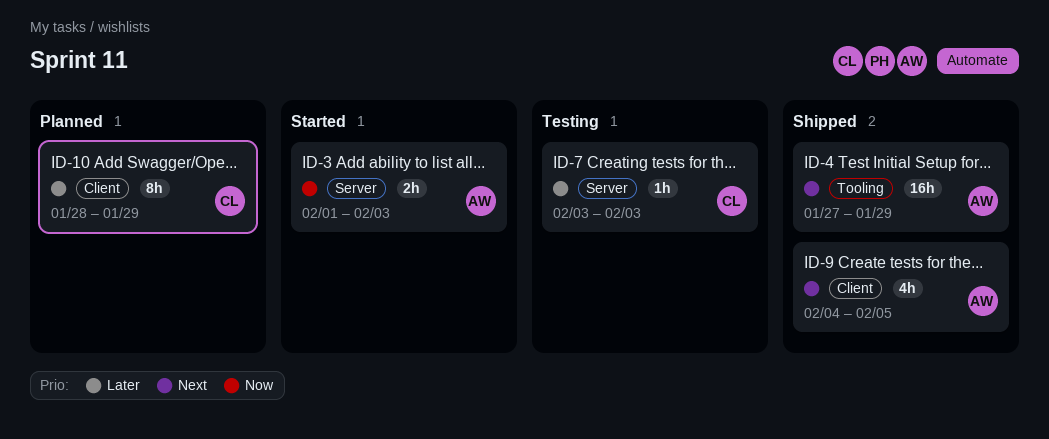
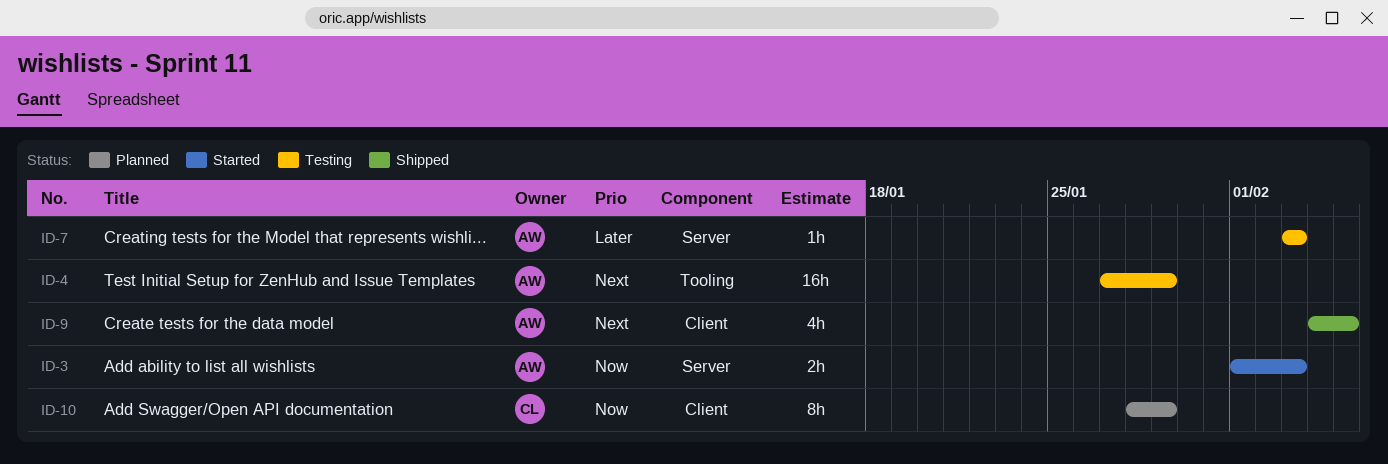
ID-4, status: Shipped -> Testing
ID-7, owner: CL -> AW
ID-10, priority: Later -> Now

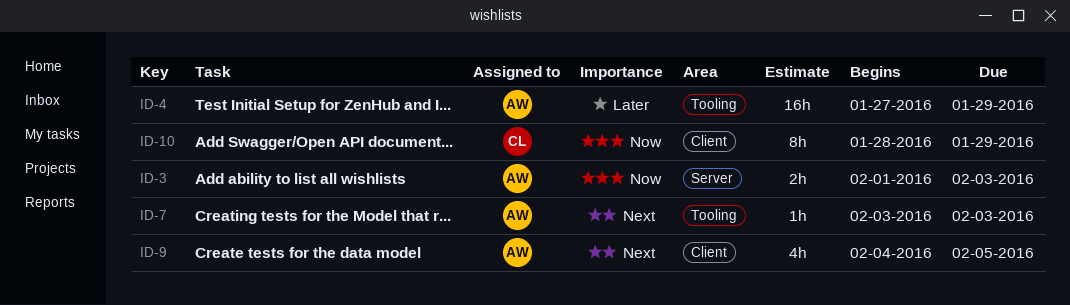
ID-4, priority: Next -> Later
ID-7, priority: Later -> Next
ID-7, label: Server -> Tooling

